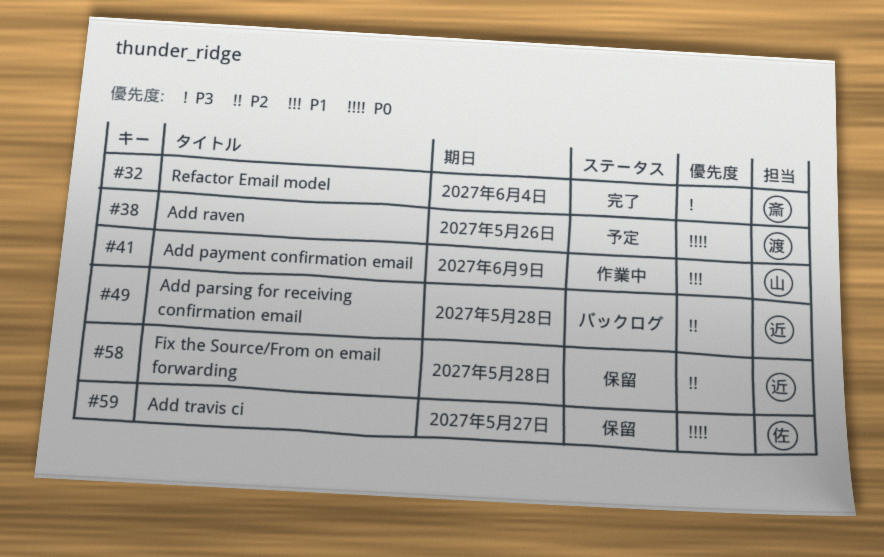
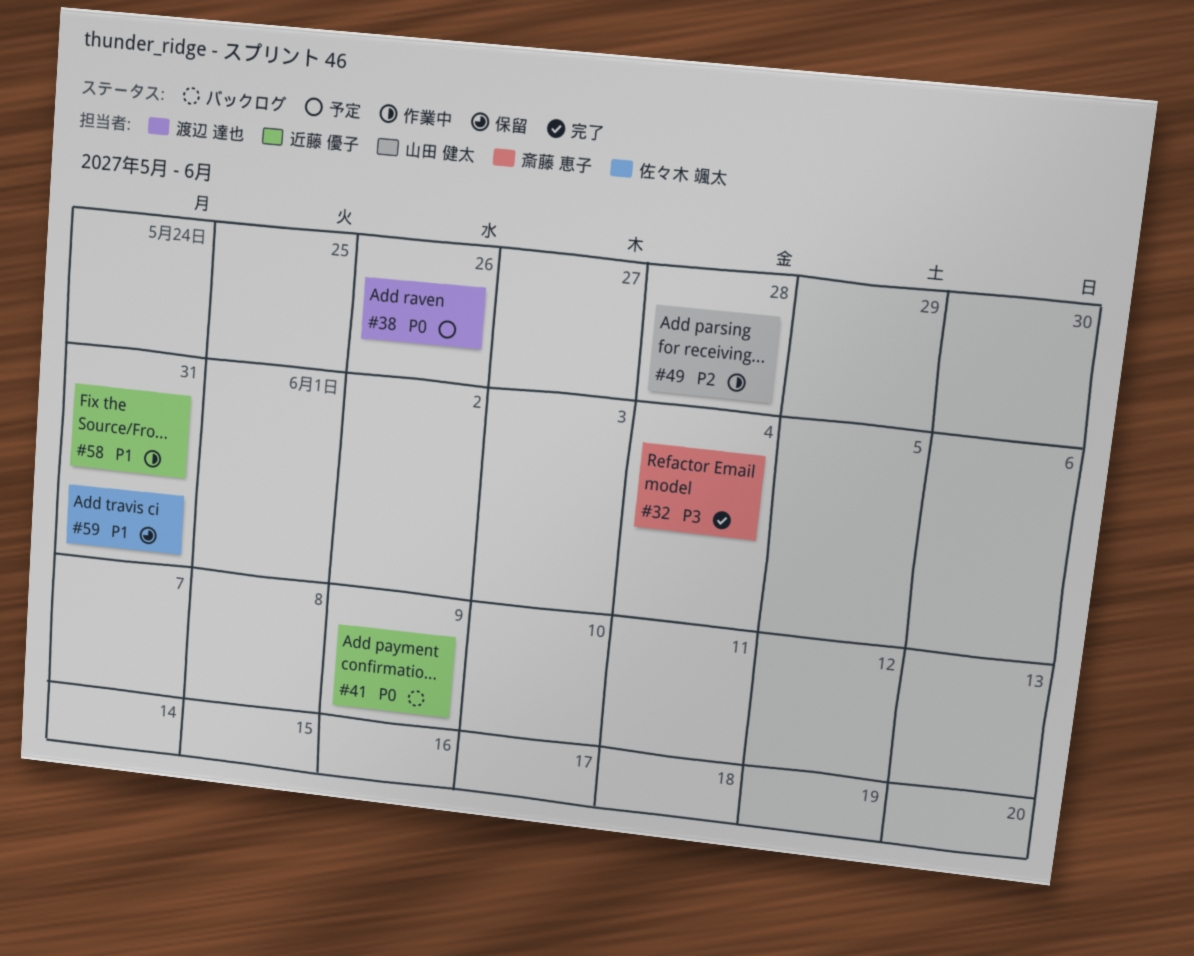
#41, status: 作業中 -> バックログ
#41, owner: 山田 健太 -> 近藤 優子
#41, priority: P1 -> P0
#49, status: バックログ -> 作業中
#49, owner: 近藤 優子 -> 山田 健太
#58, status: 保留 -> 作業中
#58, priority: P2 -> P1
#58, due: May 28 -> May 31
#59, priority: P0 -> P1
#59, due: May 27 -> May 31

